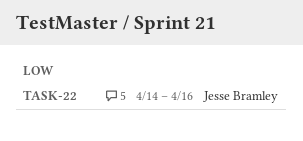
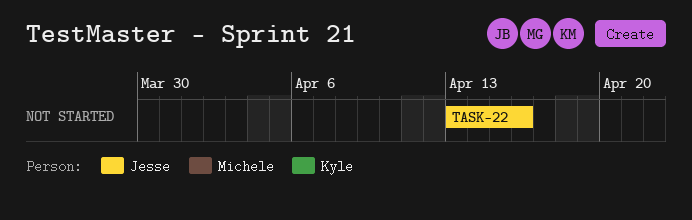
TASK-22, start: Apr 14 -> Apr 13

